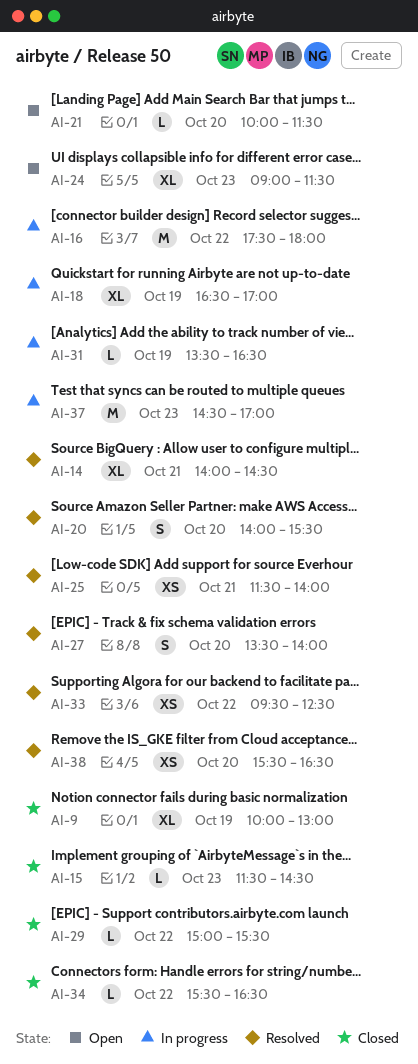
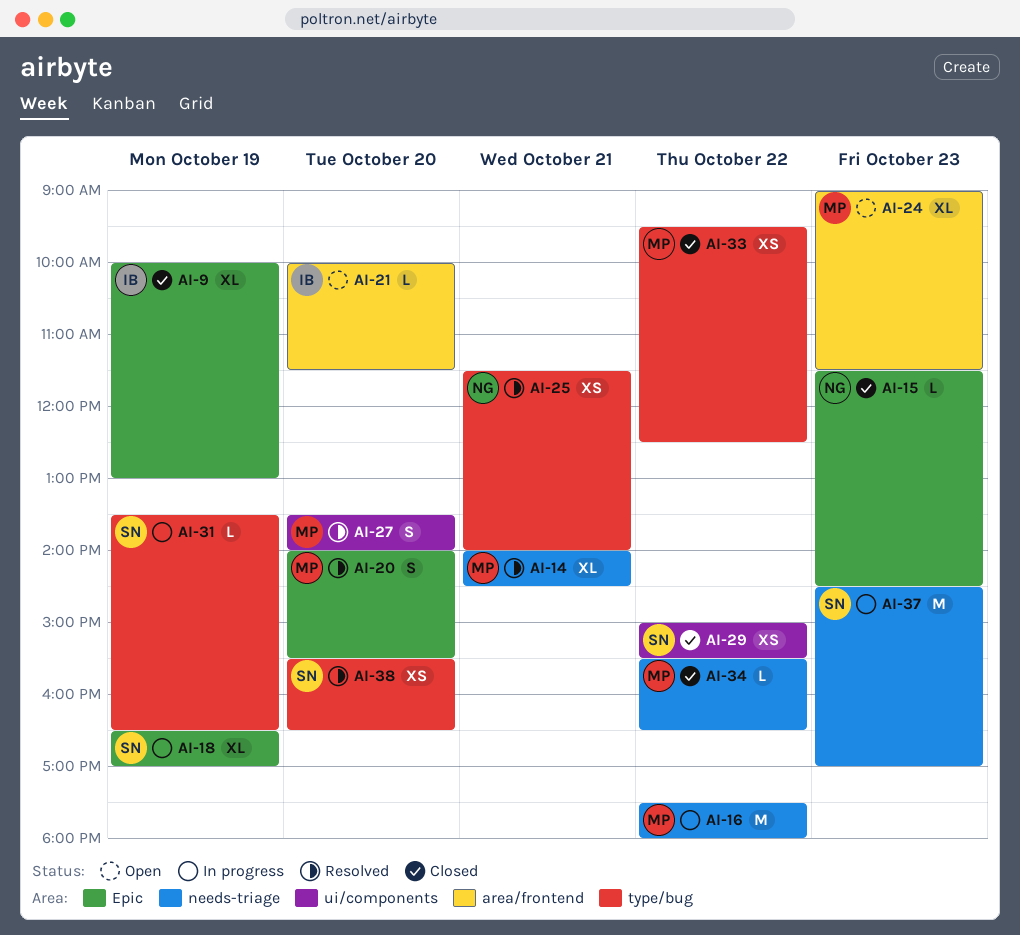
AI-29, estimate: L -> XS
AI-33, status: Resolved -> Closed

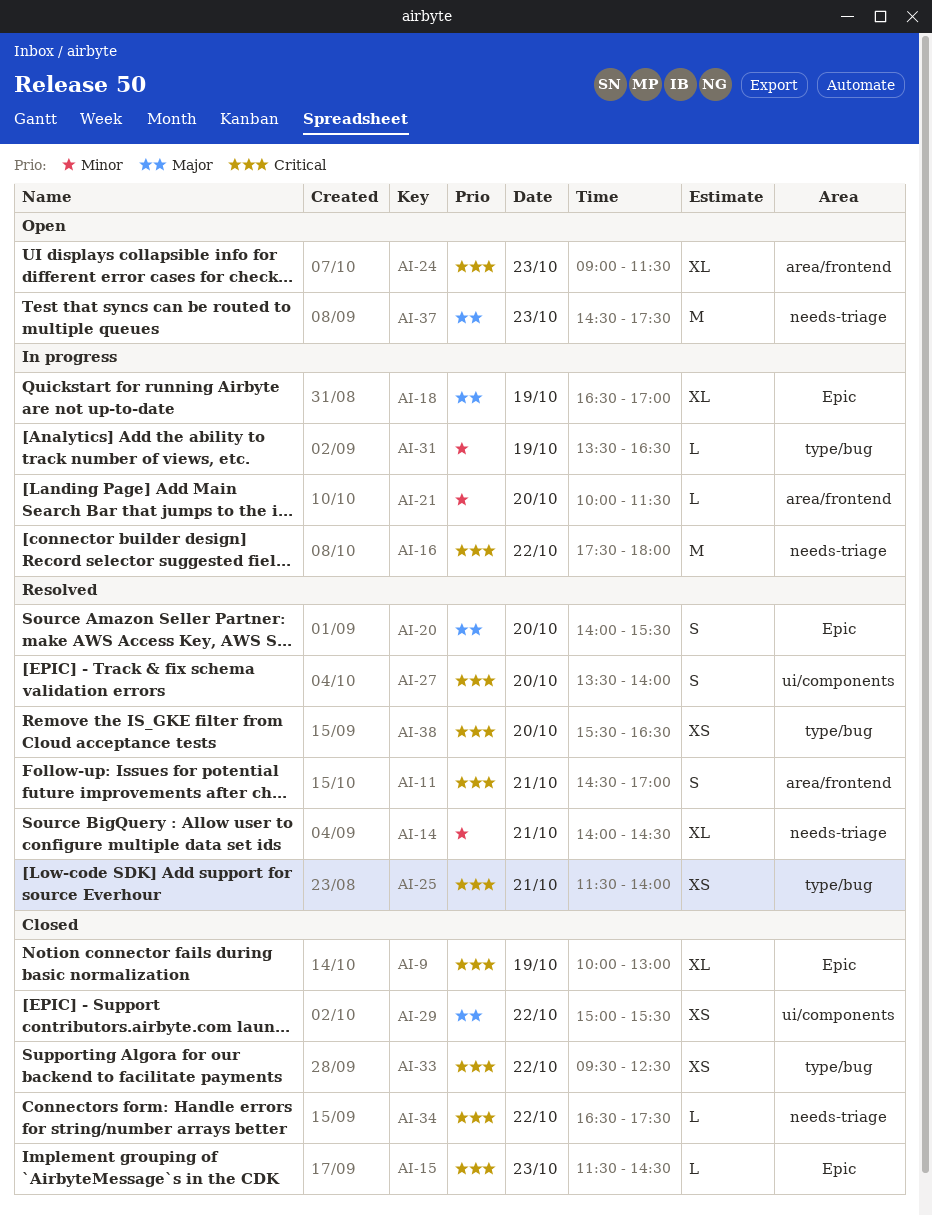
AI-11: none -> present
AI-21, status: Open -> In progress
AI-34, begins: 15:30 -> 16:30
AI-34, ends: 16:30 -> 17:30
AI-37, status: In progress -> Open
AI-37, ends: 17:00 -> 17:30

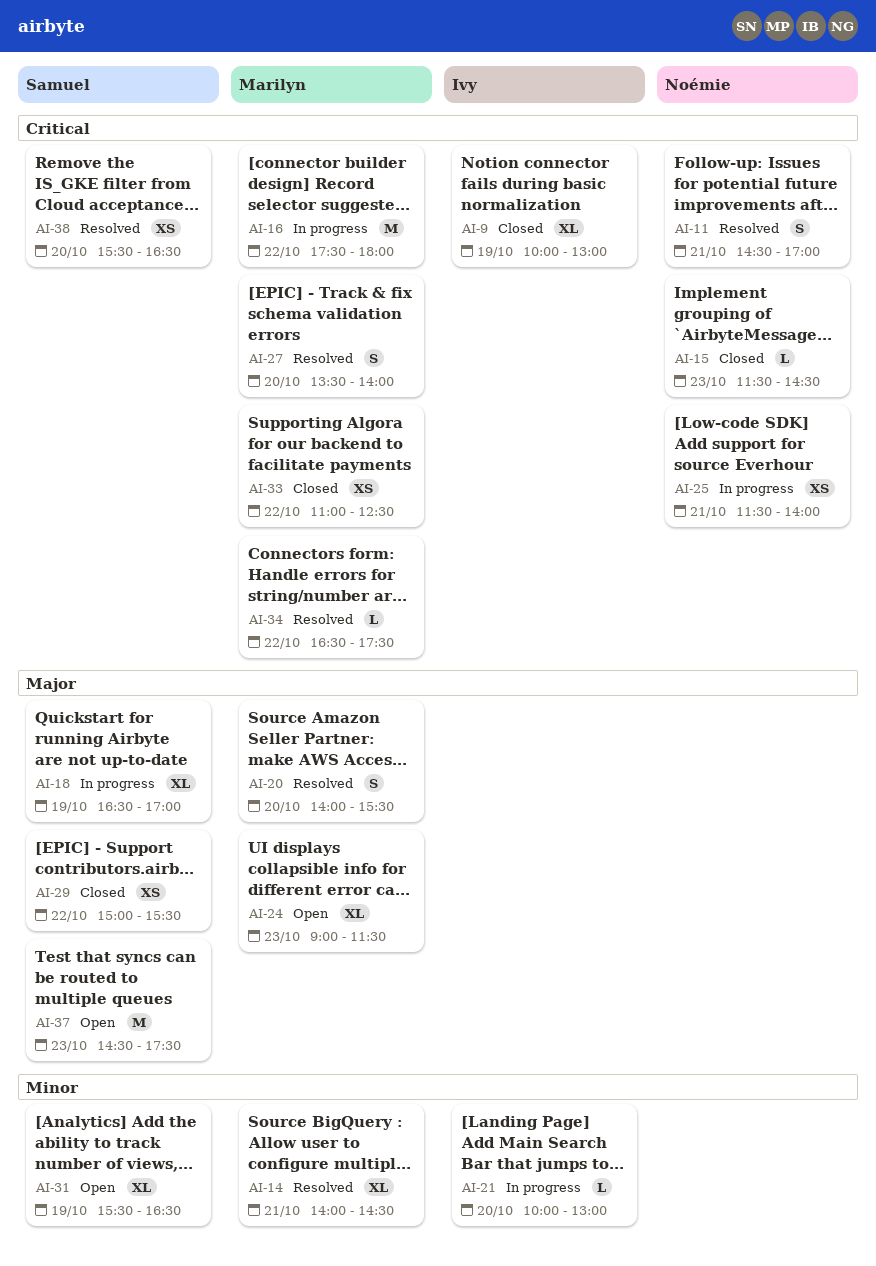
AI-21, ends: 11:30 -> 13:00
AI-24, priority: Critical -> Major
AI-25, status: Resolved -> In progress
AI-31, status: In progress -> Open
AI-31, estimate: L -> XL
AI-31, begins: 13:30 -> 15:30
AI-33, begins: 09:30 -> 11:00
AI-34, status: Closed -> Resolved

